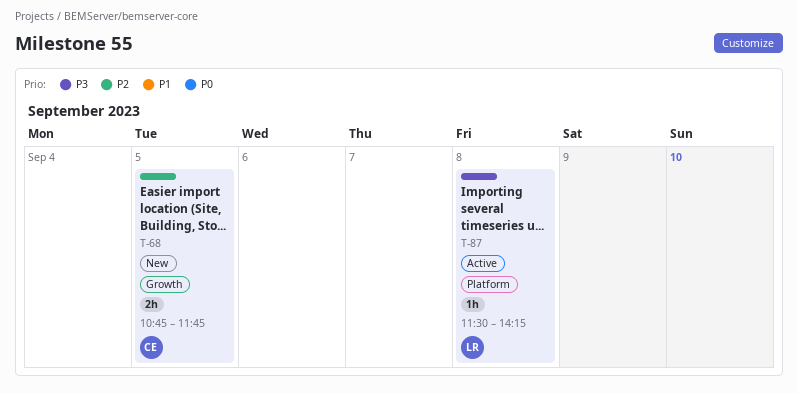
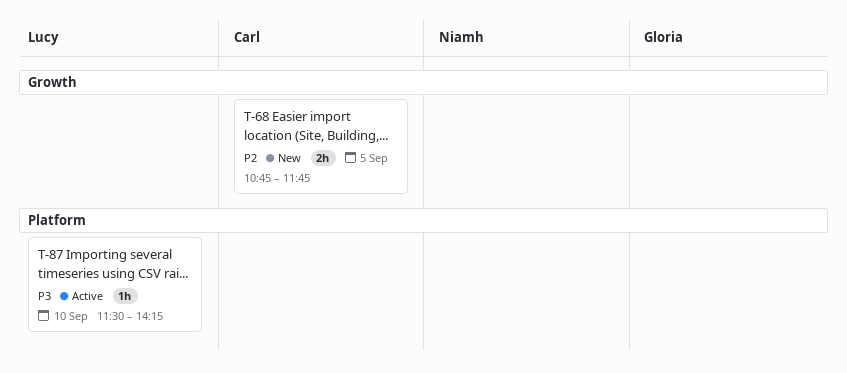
T-87, day: Sep 8 -> Sep 10

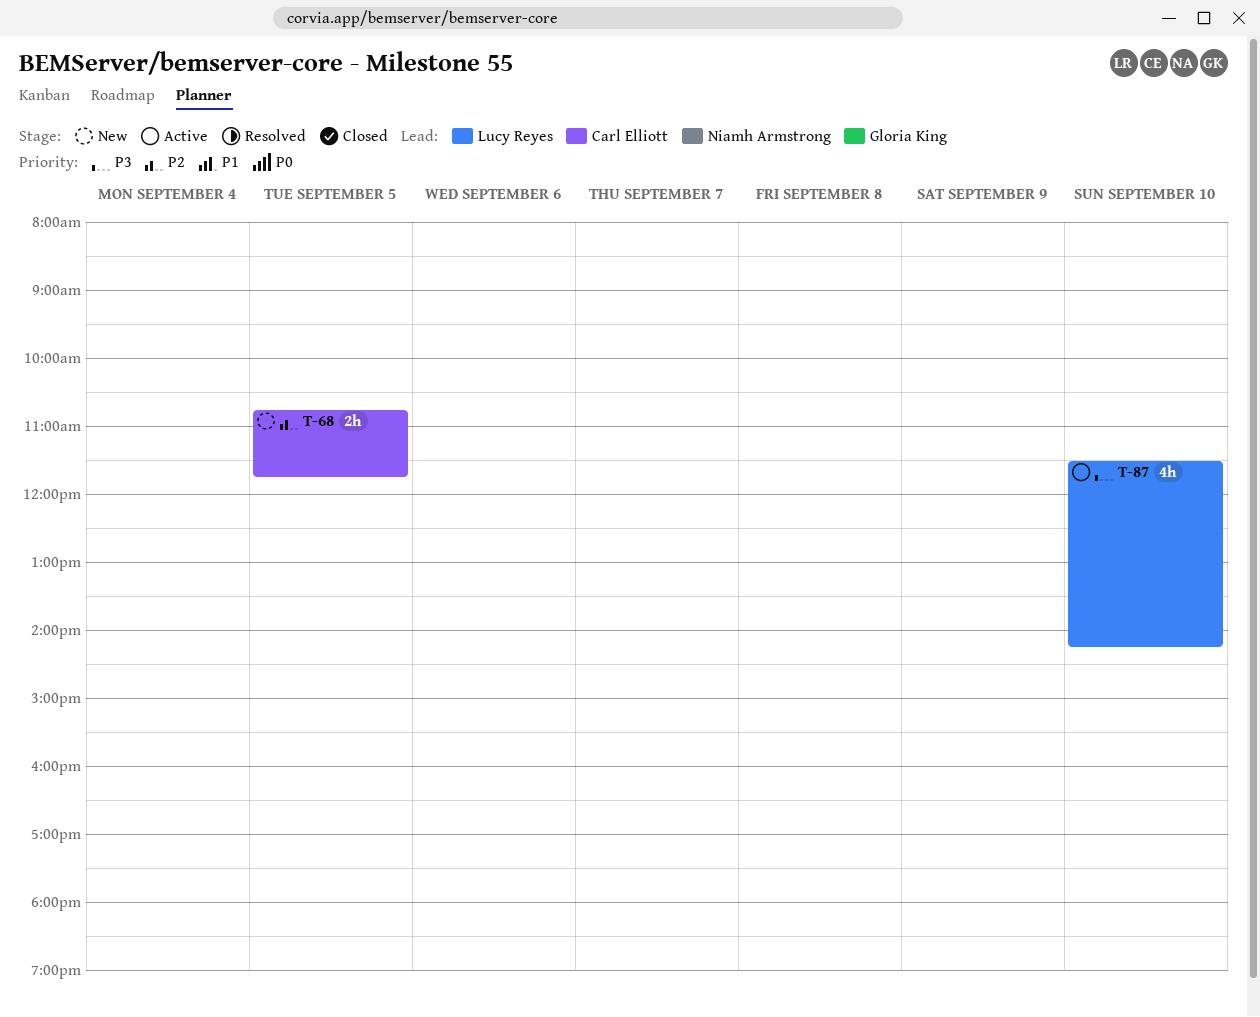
T-87, estimate: 1h -> 4h

